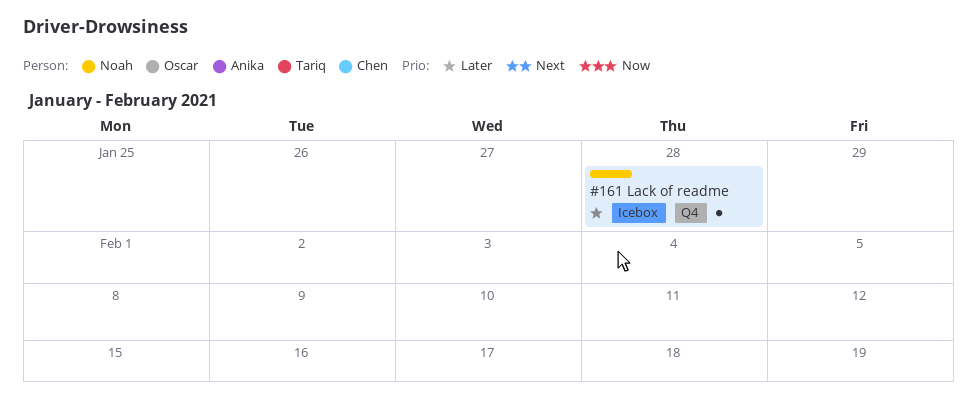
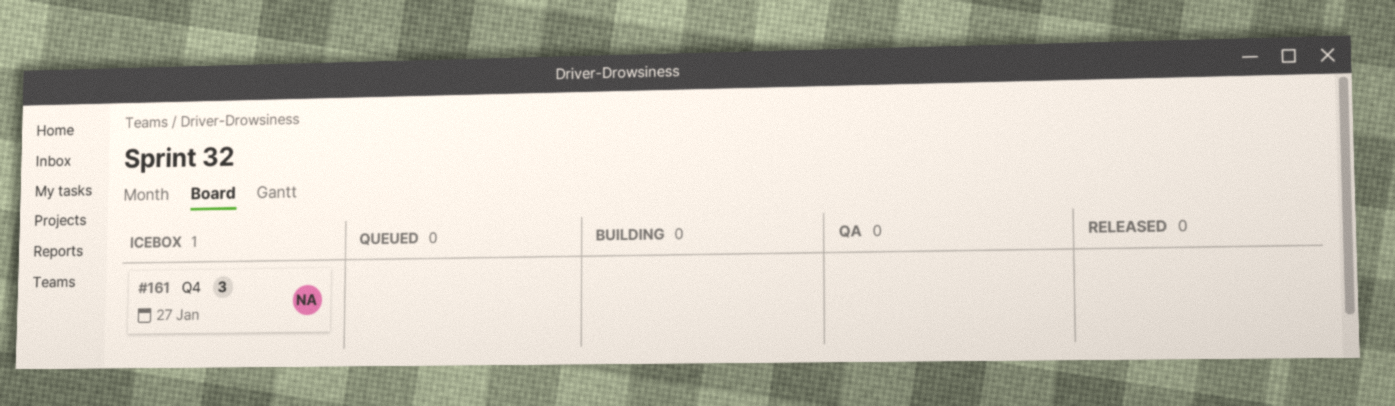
#161, estimate: 1 -> 3
#161, due: Jan 28 -> Jan 27

